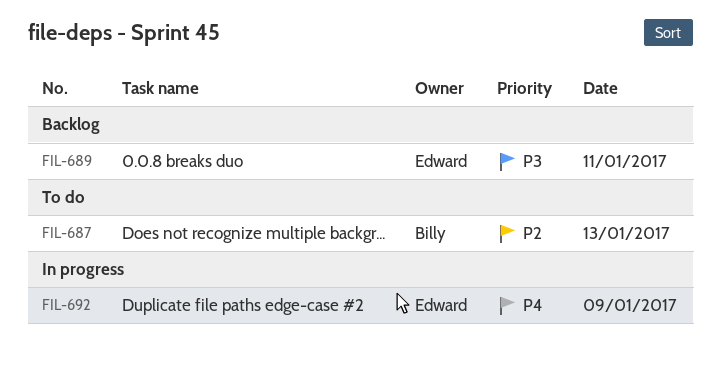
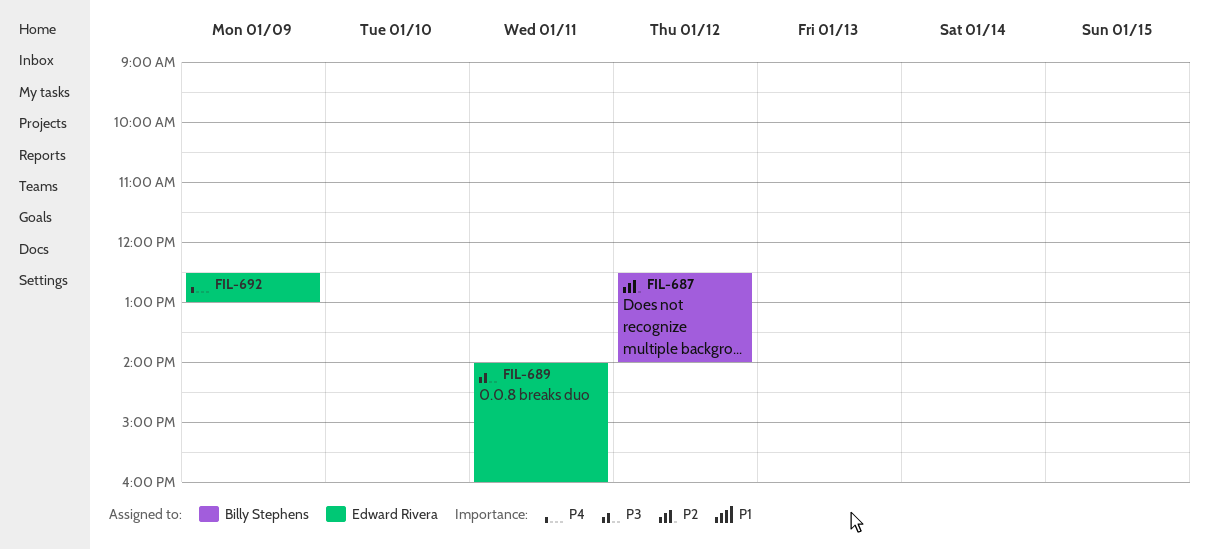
FIL-687, day: Jan 13 -> Jan 12

